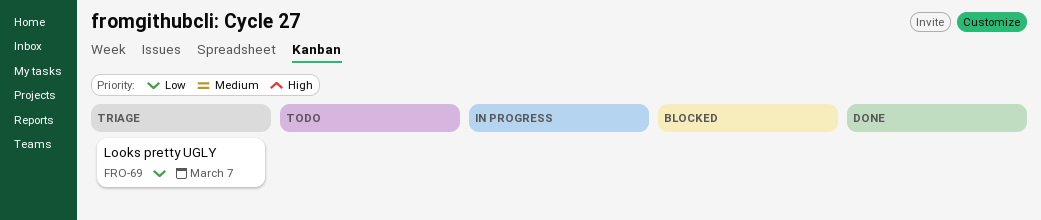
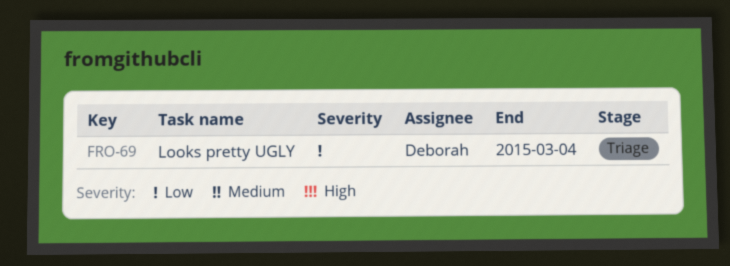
FRO-69, due: Mar 7 -> Mar 4

